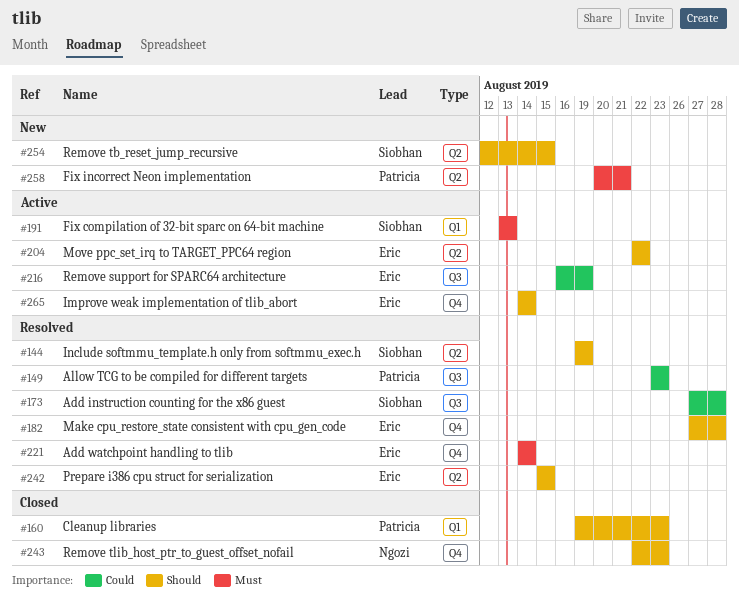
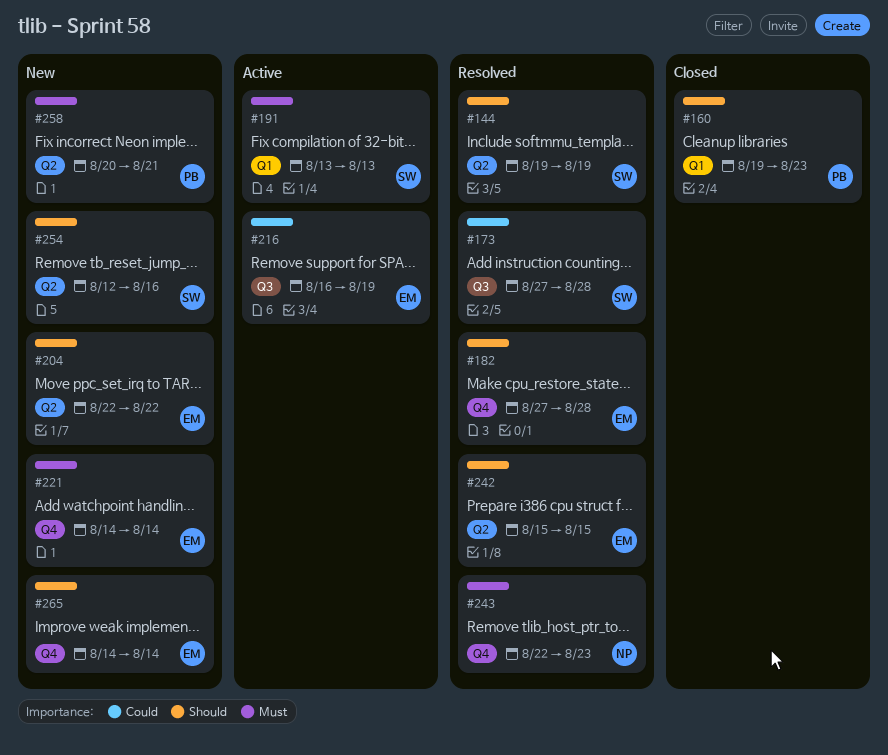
#149: present -> none
#204, status: Active -> New
#221, status: Resolved -> New
#243, status: Closed -> Resolved
#243, priority: Should -> Must
#254, due: Aug 15 -> Aug 16
#265, status: Active -> New

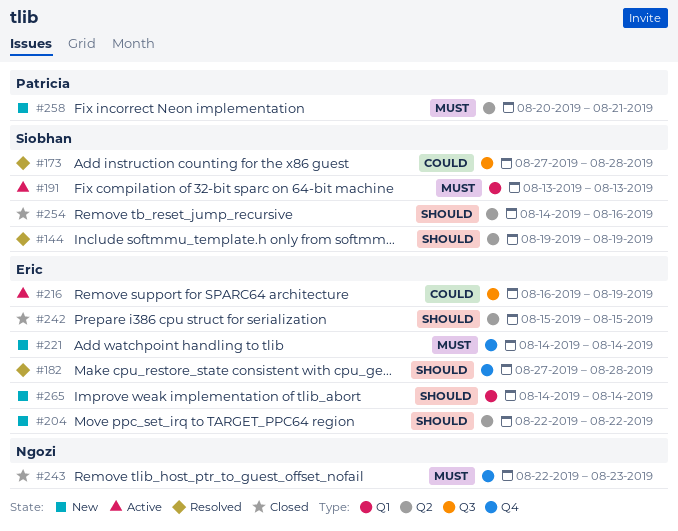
#160: present -> none
#242, status: Resolved -> Closed
#243, status: Resolved -> Closed
#254, status: New -> Closed
#254, start: Aug 12 -> Aug 14
#265, label: Q4 -> Q1

